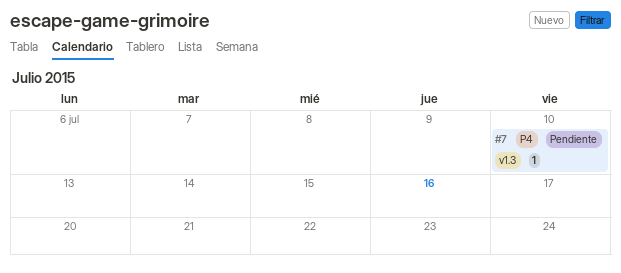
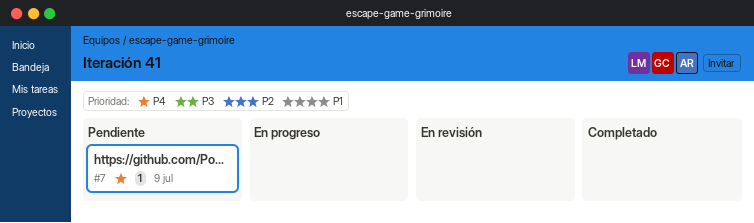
#7, due: Jul 10 -> Jul 9

